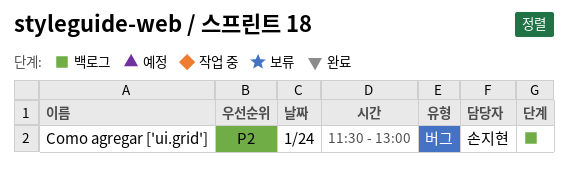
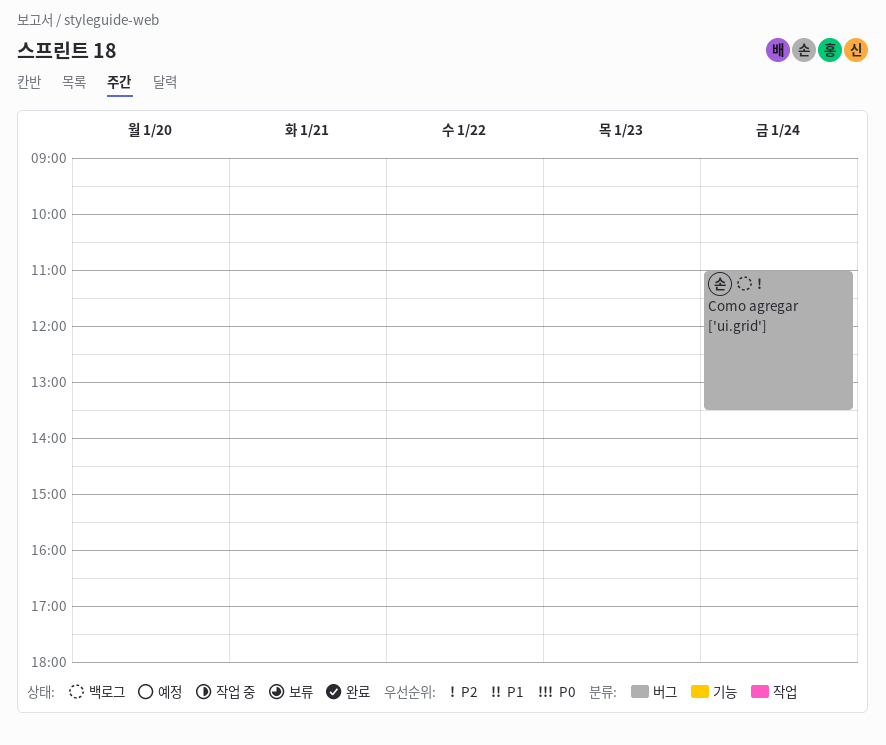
Como agregar ['ui.grid'], begins: 11:30 -> 11:00
Como agregar ['ui.grid'], ends: 13:00 -> 13:30

